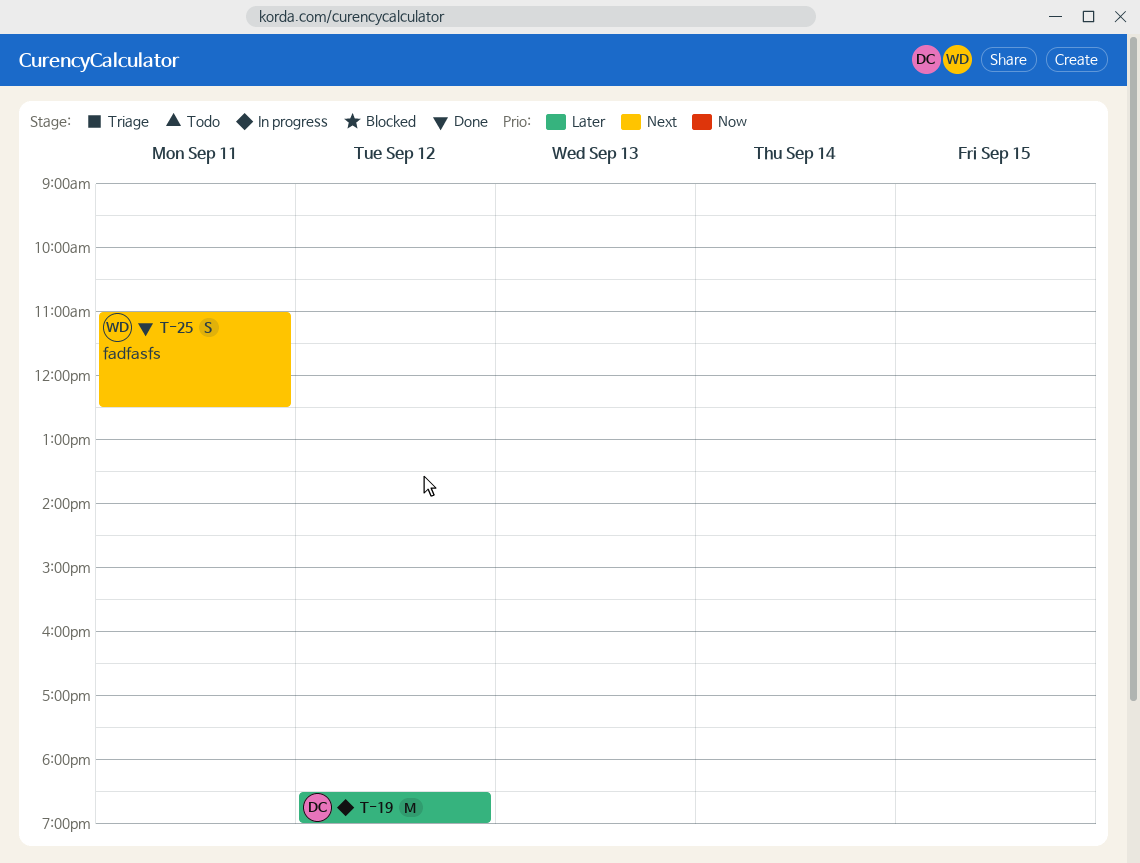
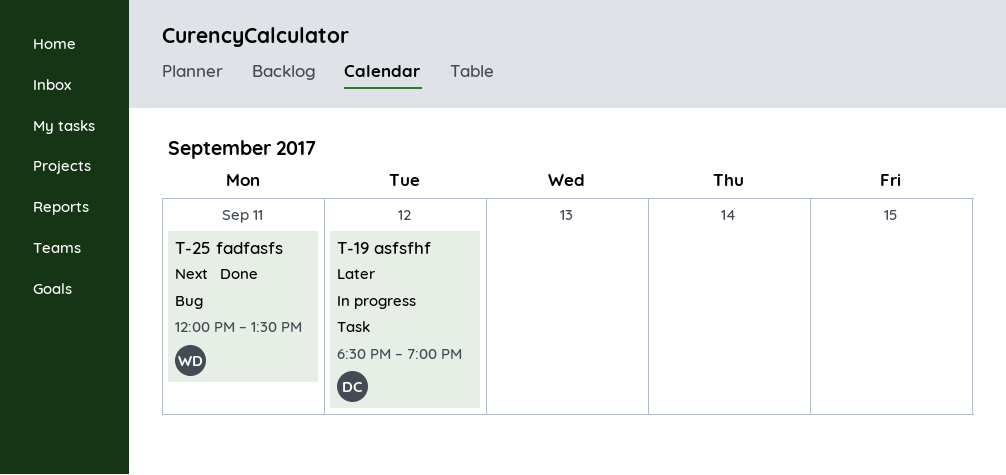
T-25, begins: 11:00 -> 12:00
T-25, ends: 12:30 -> 13:30

